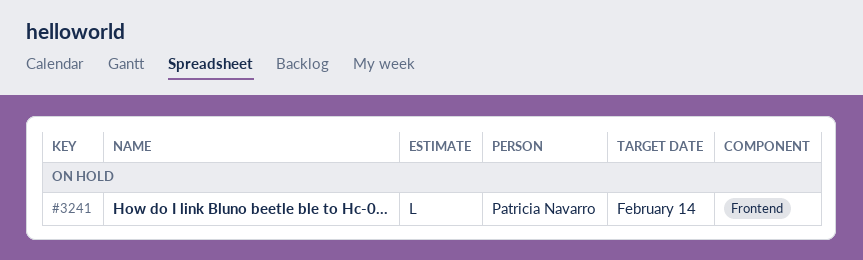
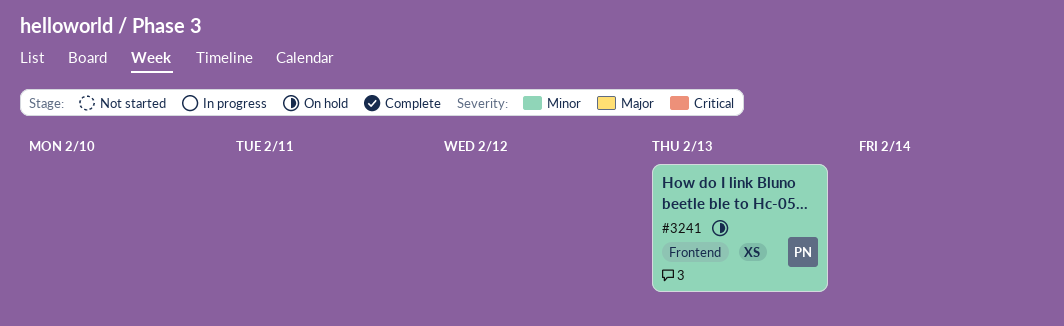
#3241, estimate: L -> XS
#3241, due: Feb 14 -> Feb 13

